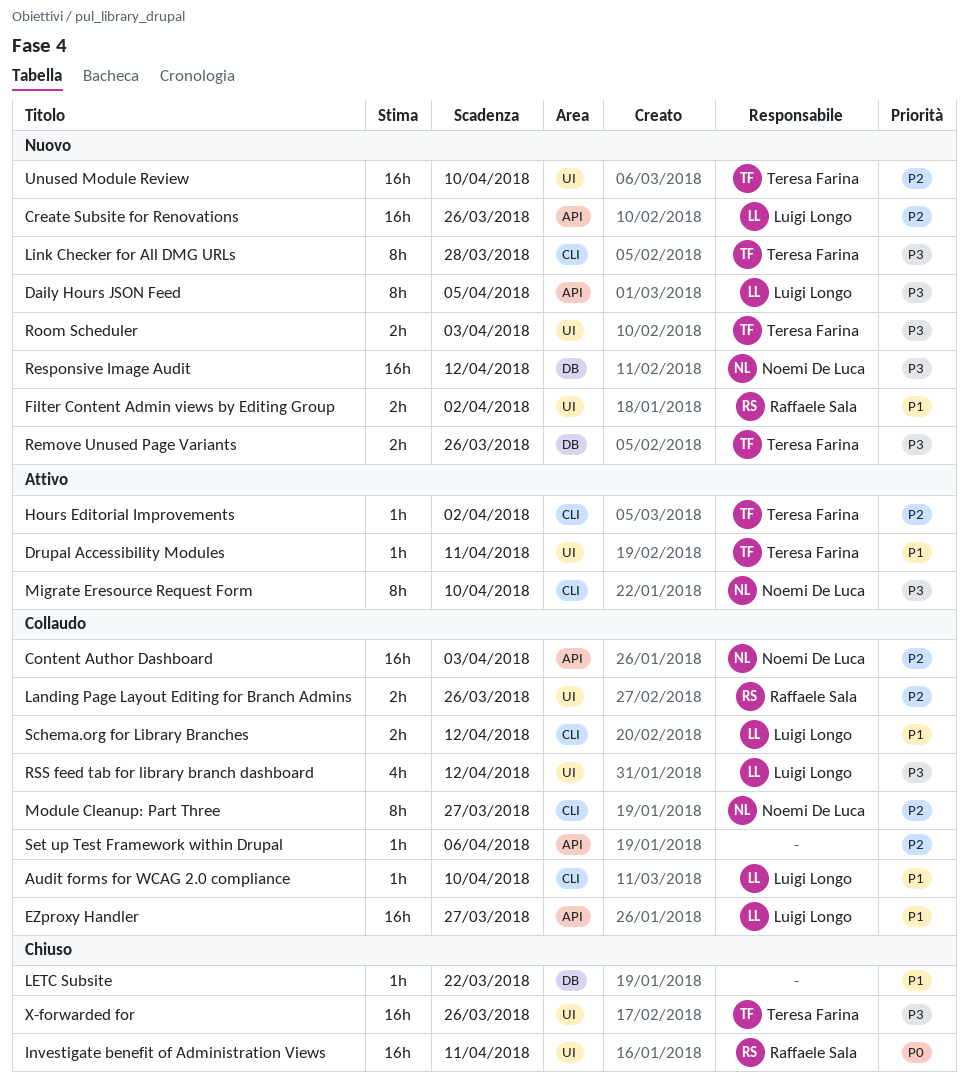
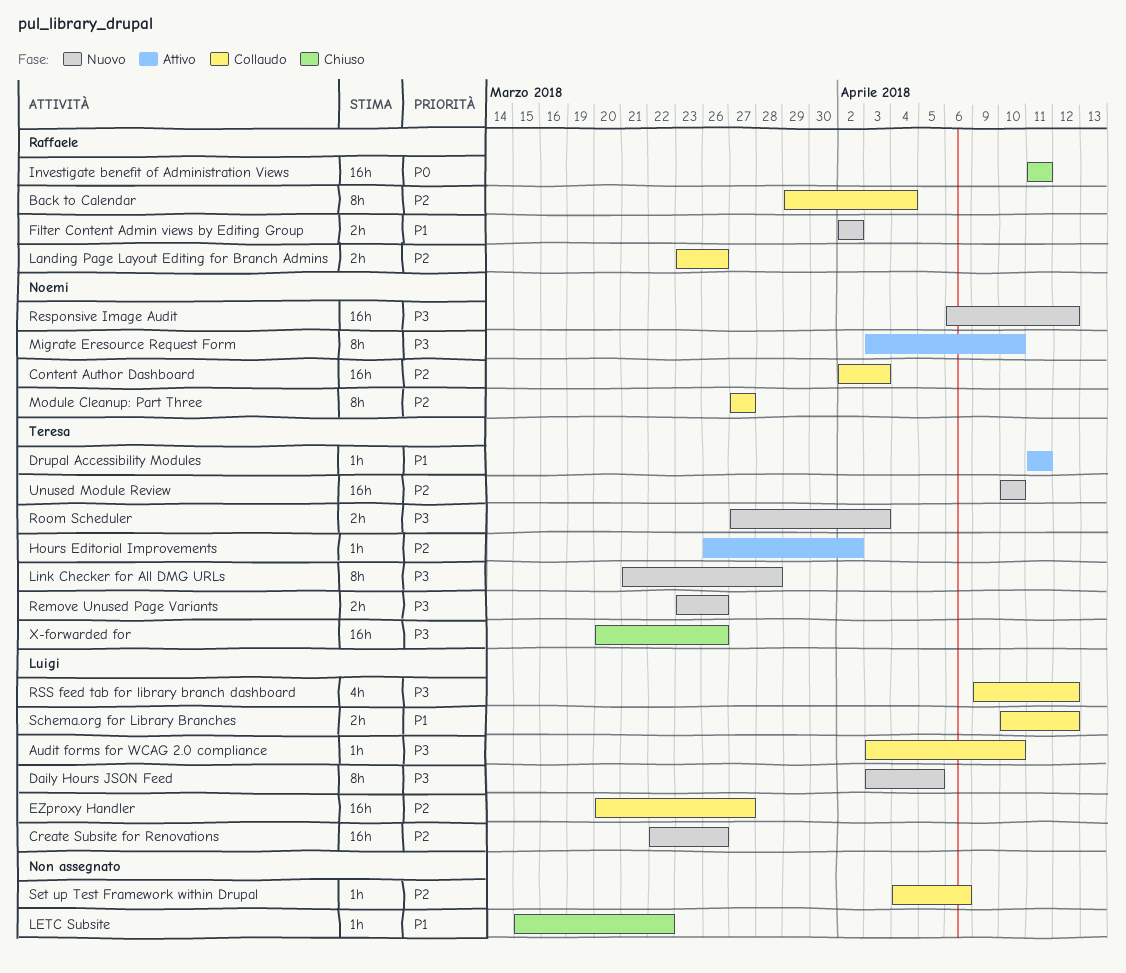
Audit forms for WCAG 2.0 compliance, priority: P1 -> P3
Back to Calendar: none -> present
EZproxy Handler, priority: P1 -> P2

